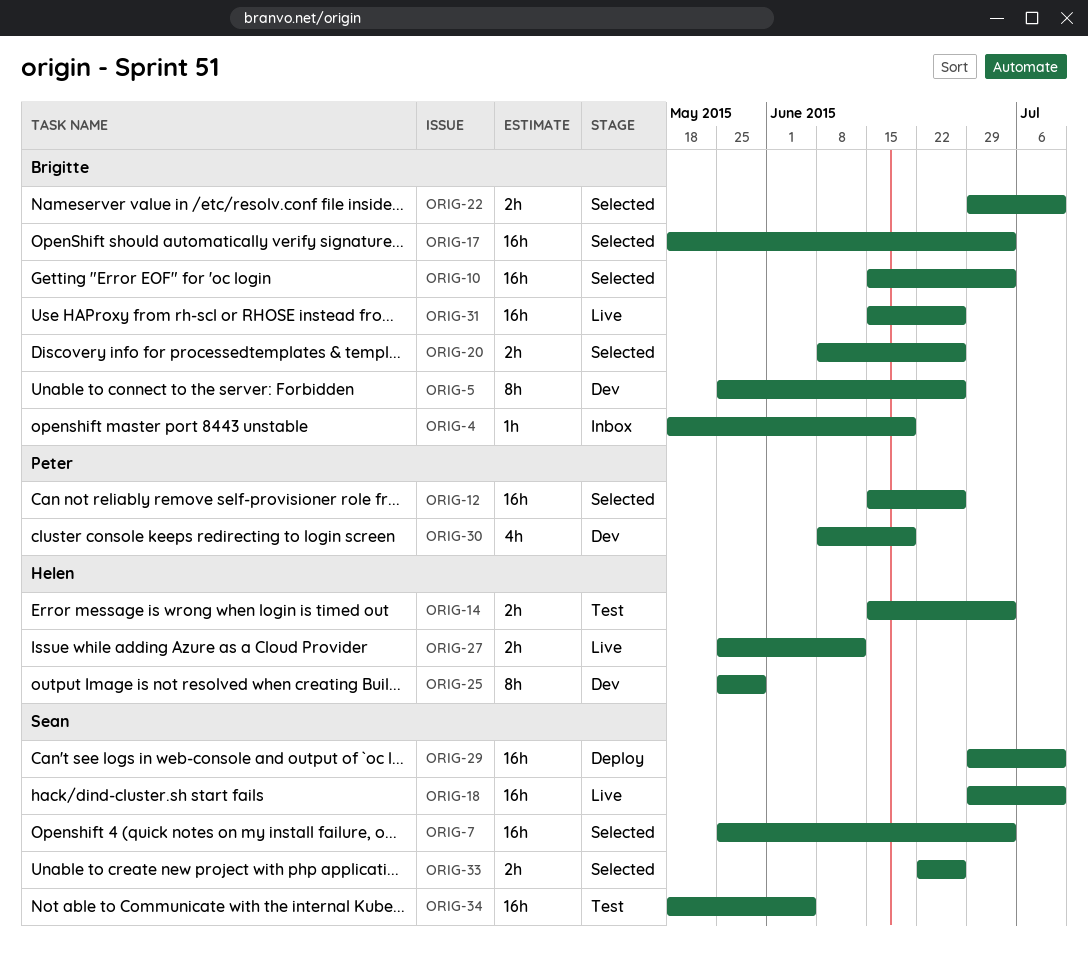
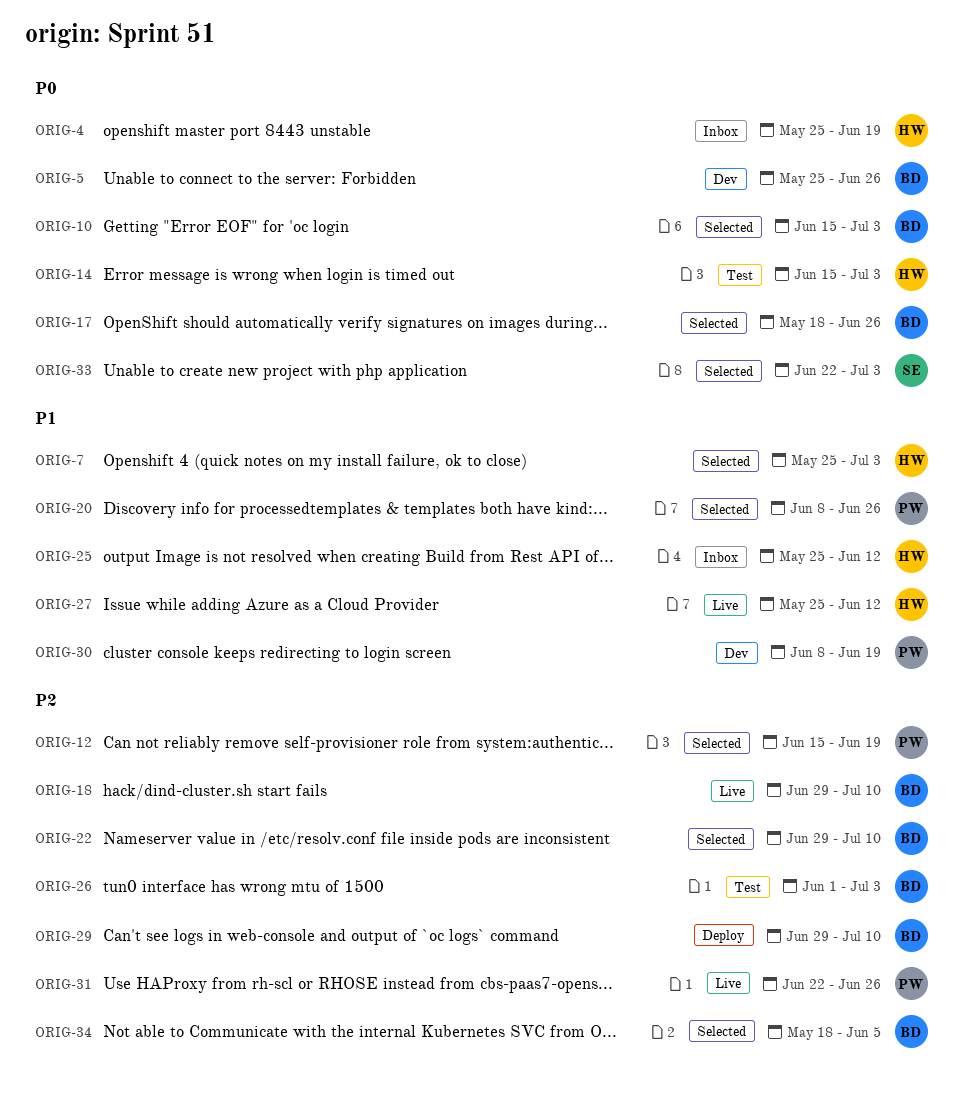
ORIG-4, owner: Brigitte -> Helen
ORIG-4, start: May 18 -> May 25
ORIG-7, owner: Sean -> Helen
ORIG-12, due: Jun 26 -> Jun 19
ORIG-17, due: Jul 3 -> Jun 26
ORIG-18, owner: Sean -> Brigitte
ORIG-20, owner: Brigitte -> Peter
ORIG-25, status: Dev -> Inbox
ORIG-25, due: May 29 -> Jun 12
ORIG-26: none -> present
ORIG-29, owner: Sean -> Brigitte
ORIG-31, owner: Brigitte -> Peter
ORIG-31, start: Jun 15 -> Jun 22
ORIG-33, due: Jun 26 -> Jul 3
ORIG-34, status: Test -> Selected
ORIG-34, owner: Sean -> Brigitte

